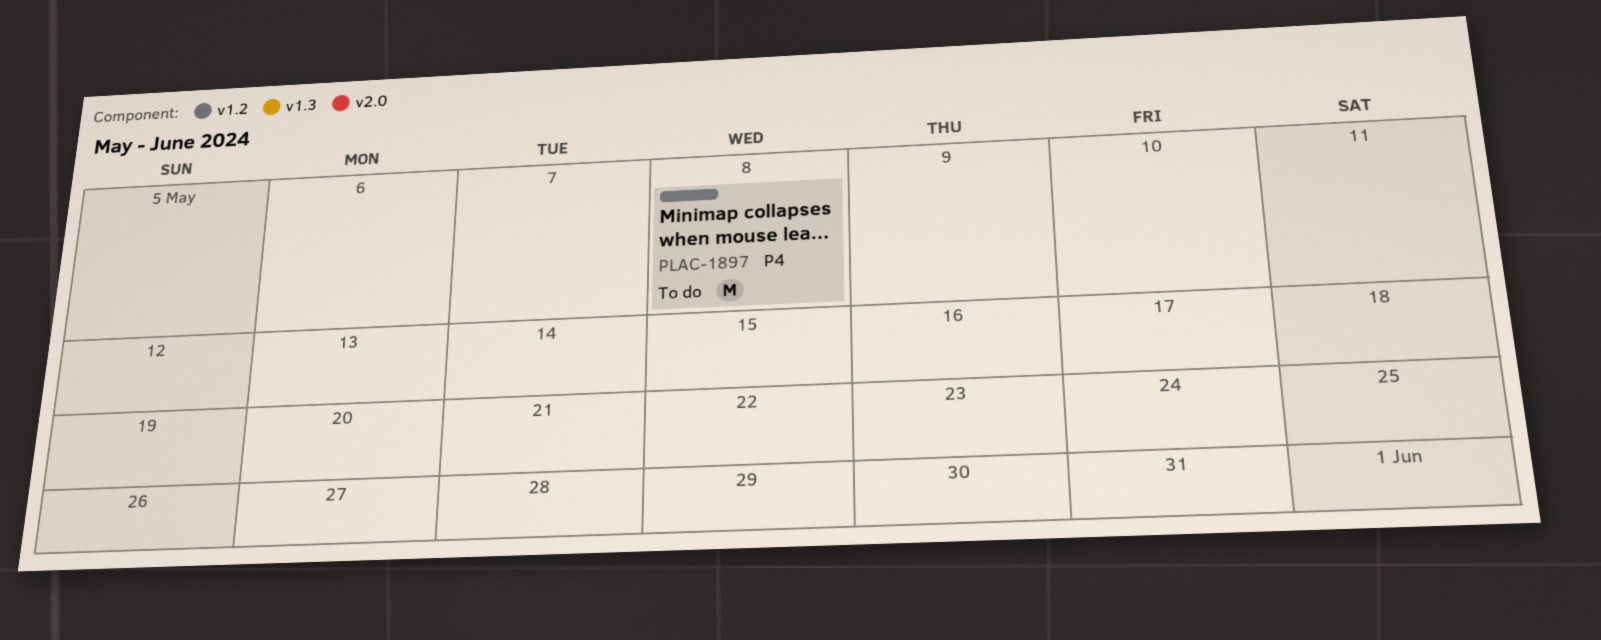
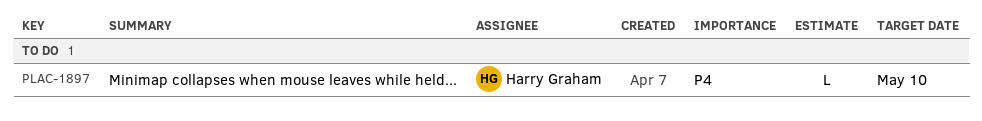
PLAC-1897, estimate: M -> L
PLAC-1897, due: May 8 -> May 10

